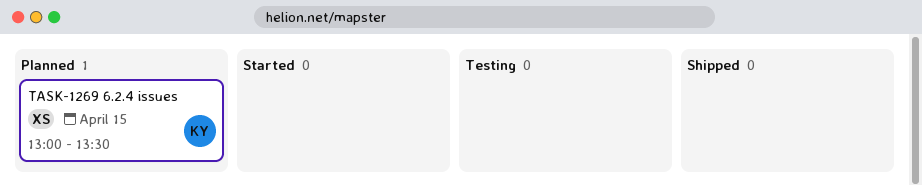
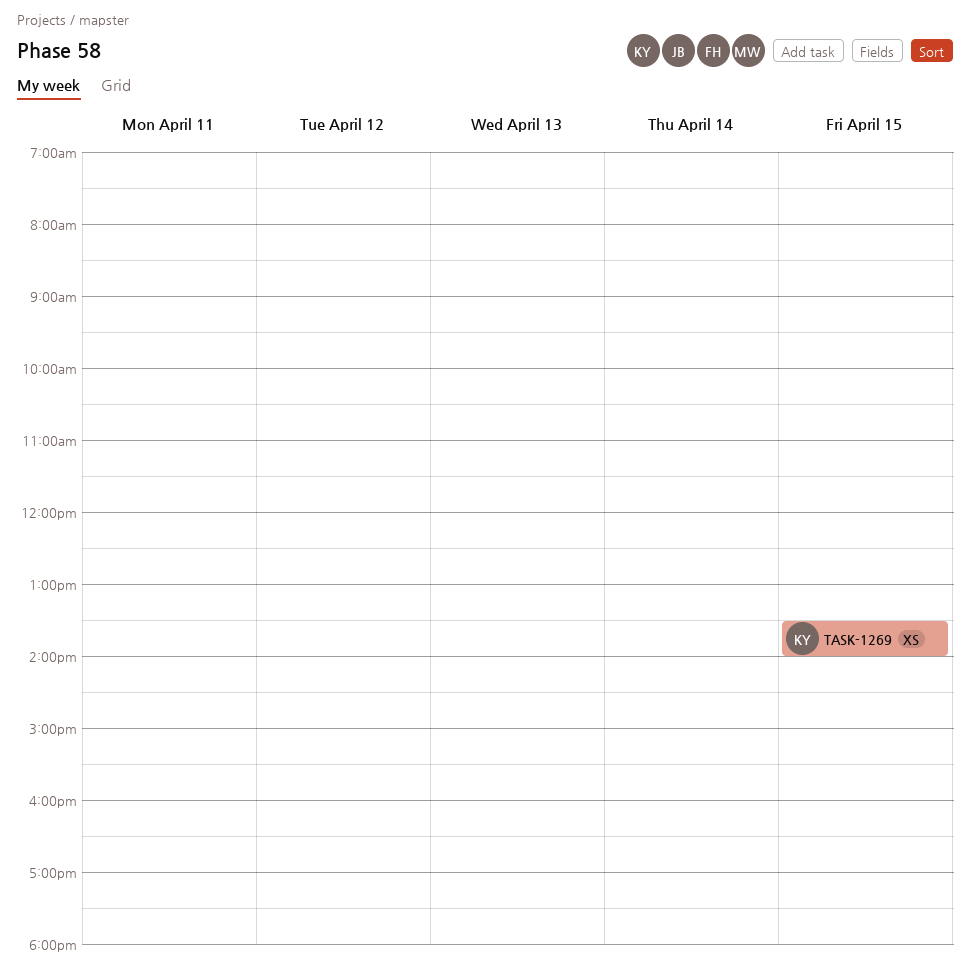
TASK-1269, begins: 13:00 -> 13:30
TASK-1269, ends: 13:30 -> 14:00

